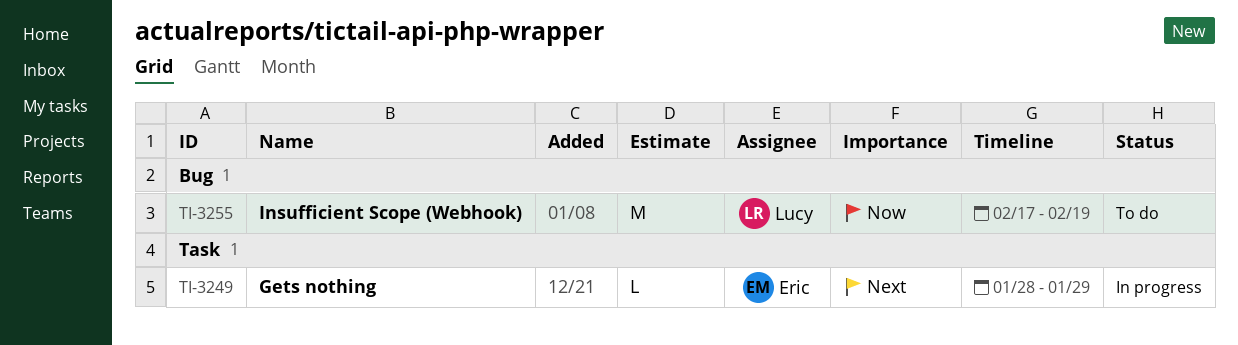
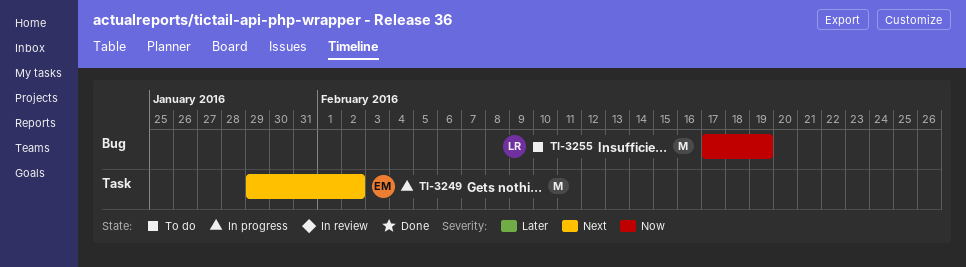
TI-3249, estimate: L -> M
TI-3249, start: Jan 28 -> Jan 29
TI-3249, due: Jan 29 -> Feb 2

